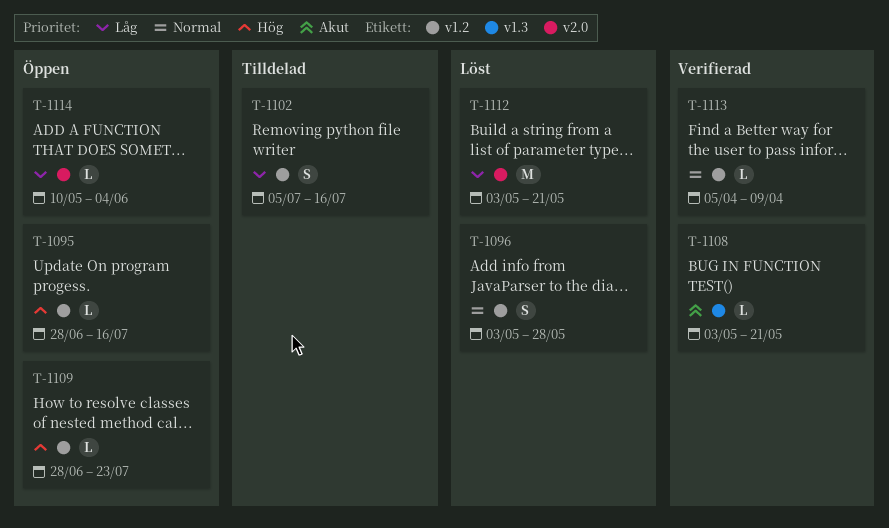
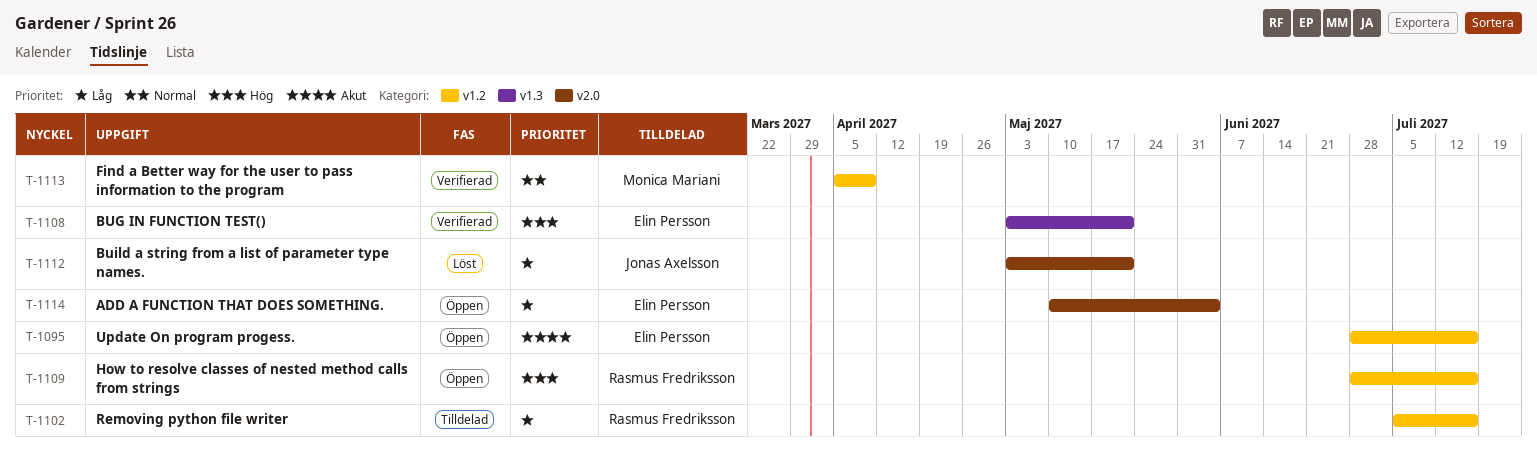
T-1095, priority: Hög -> Akut
T-1096: present -> none
T-1108, priority: Akut -> Hög
T-1109, due: Jul 23 -> Jul 16

